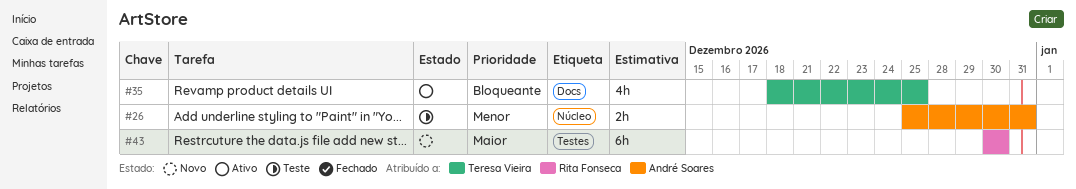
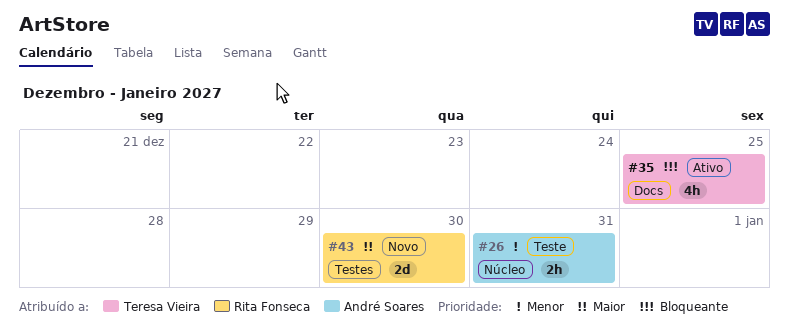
#43, estimate: 6h -> 2d

